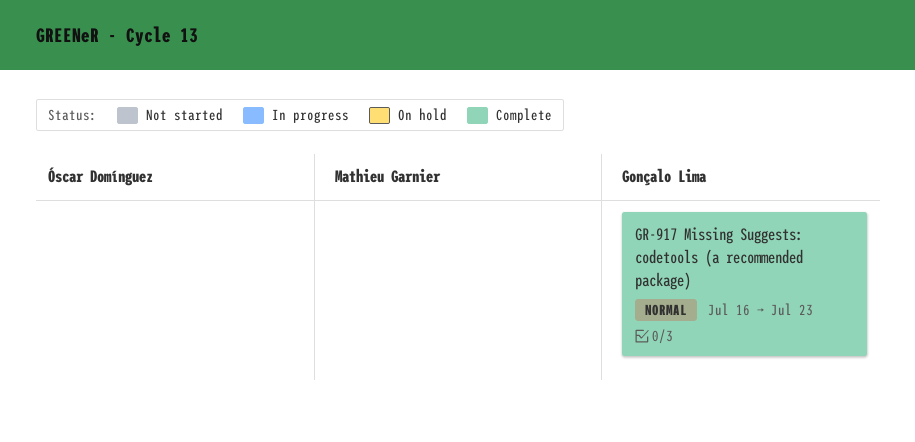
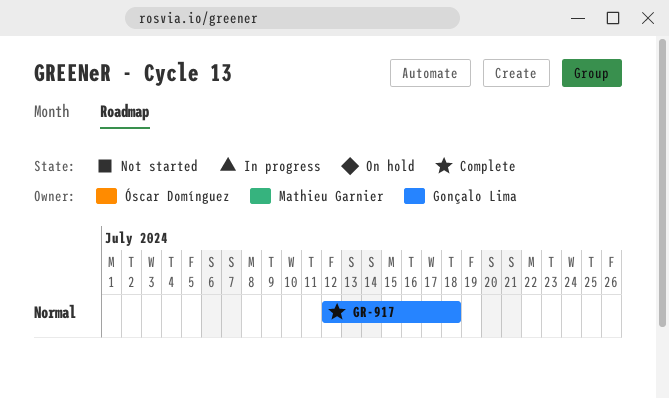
GR-917, start: Jul 16 -> Jul 12
GR-917, due: Jul 23 -> Jul 18

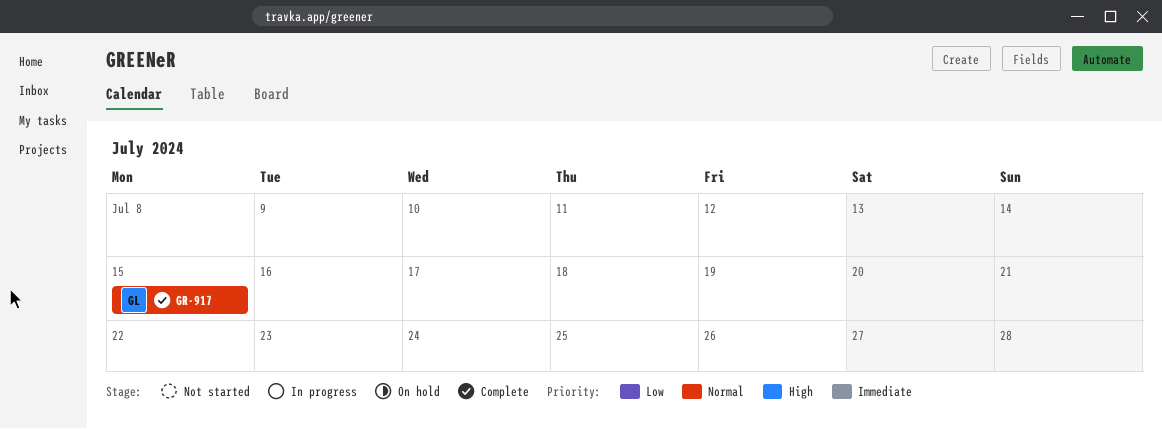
GR-917, start: Jul 12 -> Jul 15
GR-917, due: Jul 18 -> Jul 15

